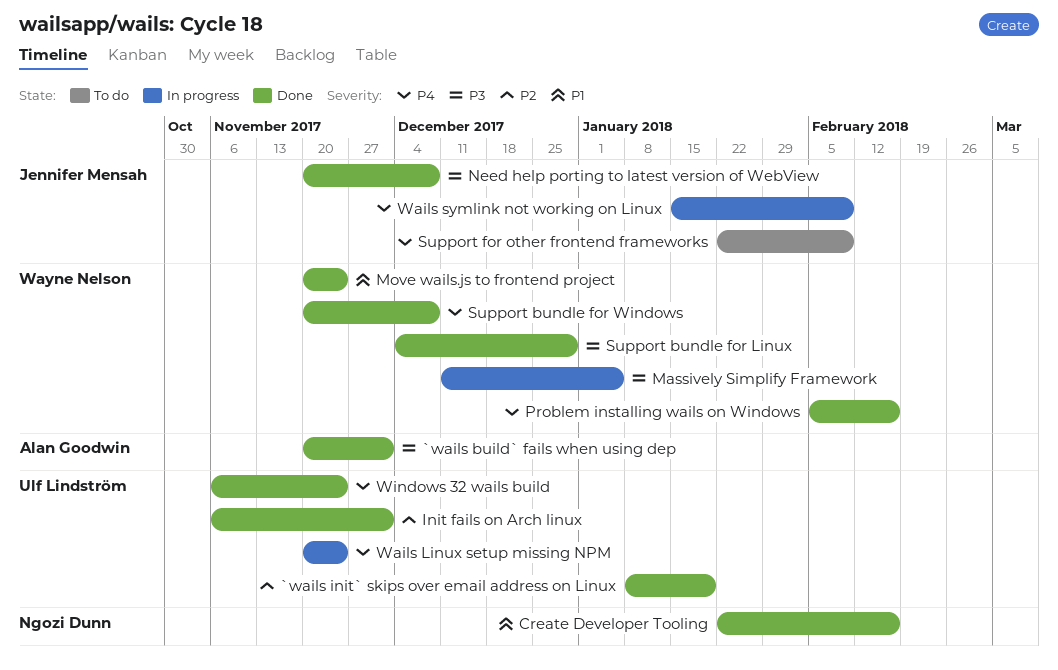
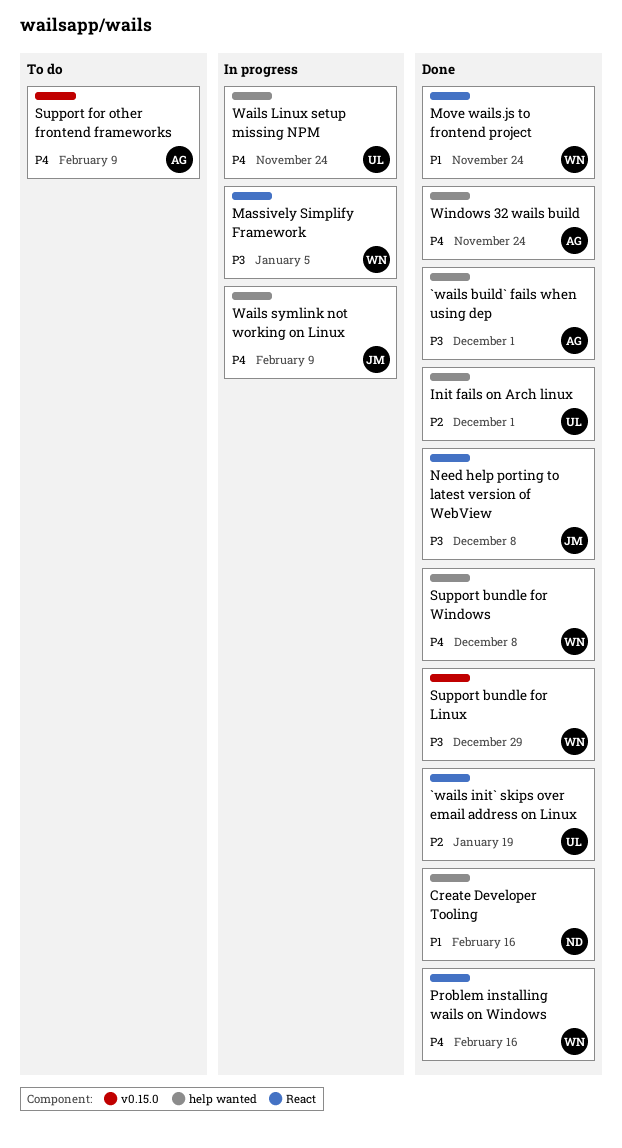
Support for other frontend frameworks, owner: Jennifer Mensah -> Alan Goodwin
Windows 32 wails build, owner: Ulf Lindström -> Alan Goodwin

